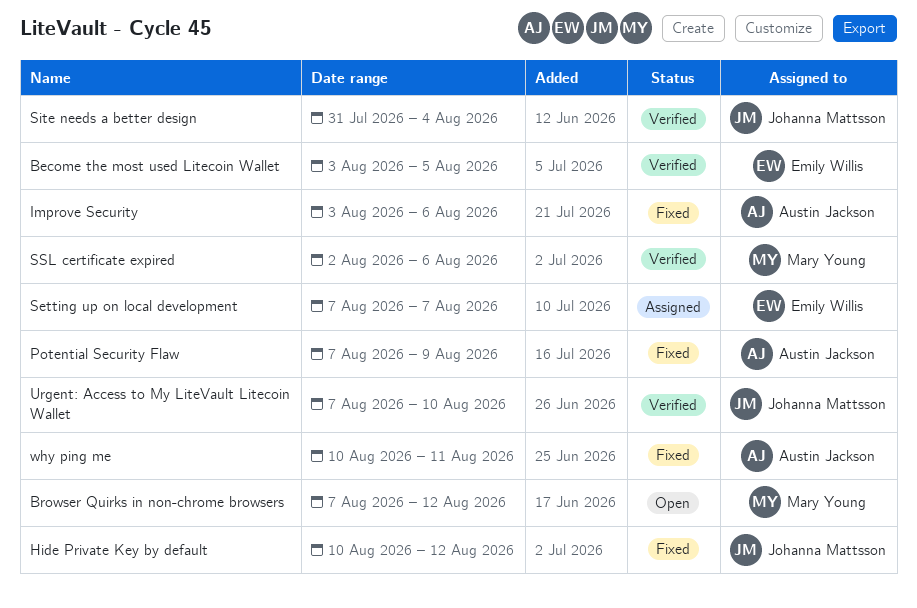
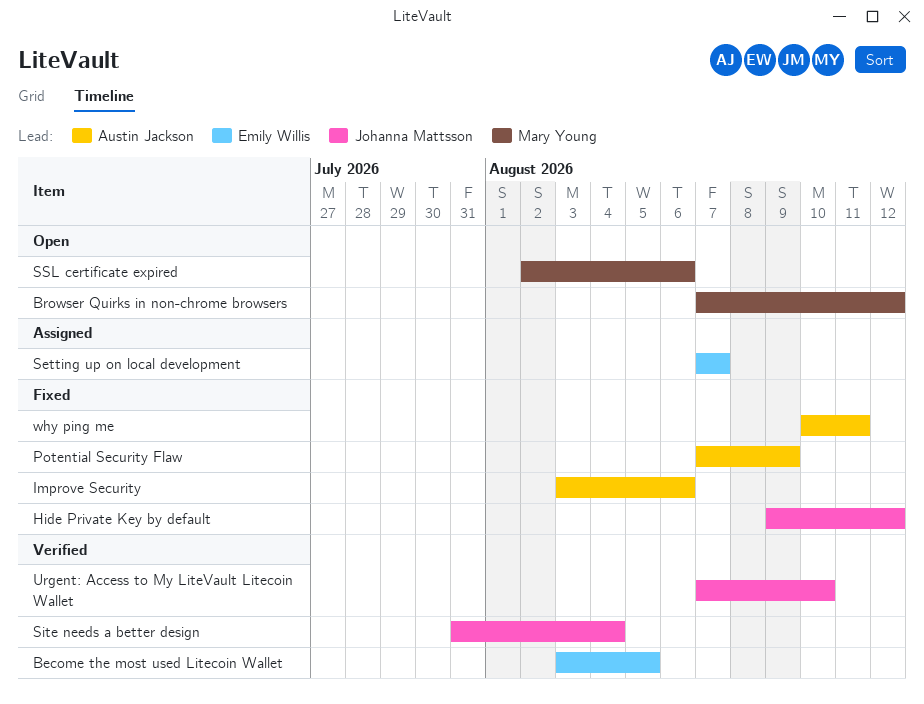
Hide Private Key by default, start: Aug 10 -> Aug 9
SSL certificate expired, status: Verified -> Open

